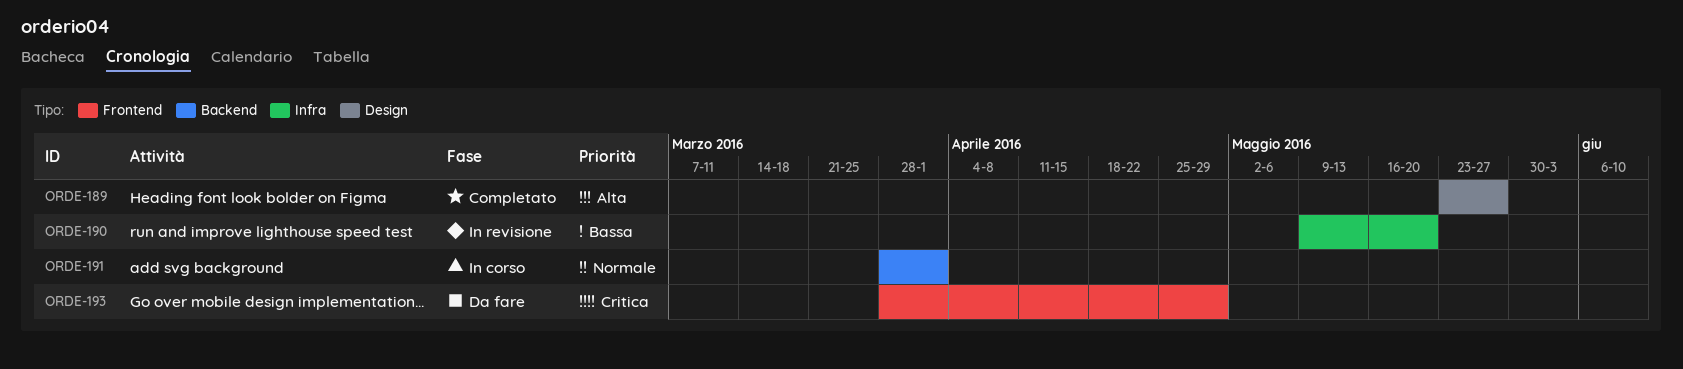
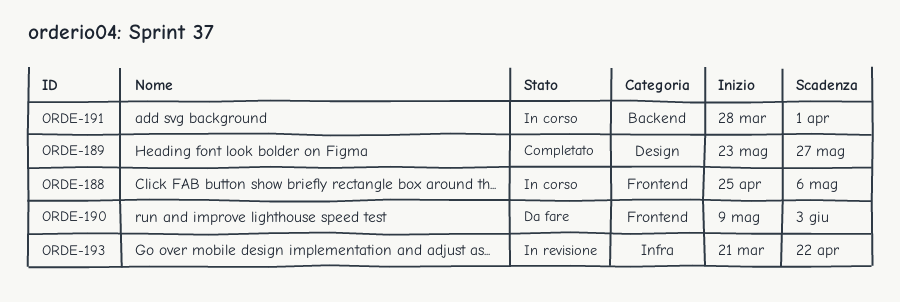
ORDE-188: none -> present
ORDE-190, status: In revisione -> Da fare
ORDE-190, label: Infra -> Frontend
ORDE-190, due: May 20 -> Jun 3
ORDE-193, status: Da fare -> In revisione
ORDE-193, label: Frontend -> Infra
ORDE-193, start: Mar 28 -> Mar 21
ORDE-193, due: Apr 29 -> Apr 22

